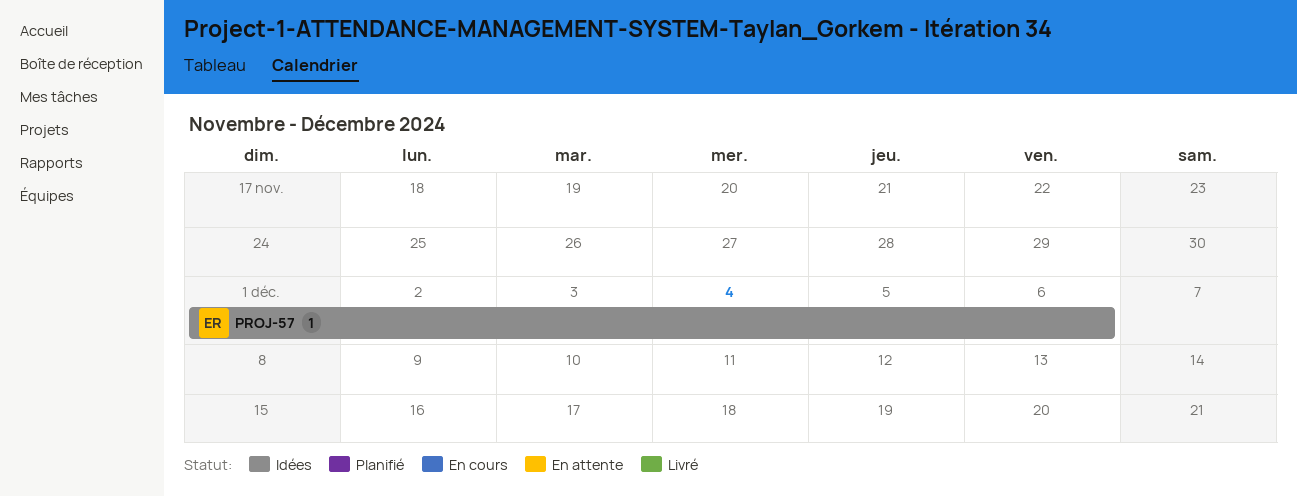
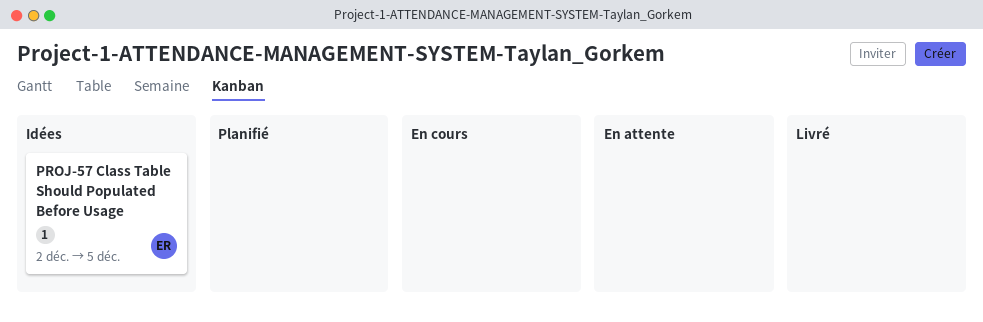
PROJ-57, start: Dec 1 -> Dec 2
PROJ-57, due: Dec 6 -> Dec 5

